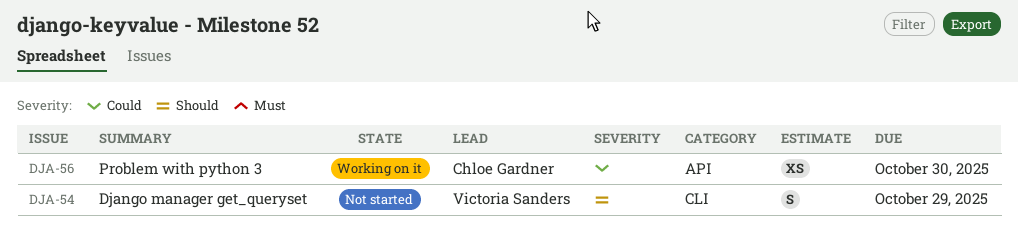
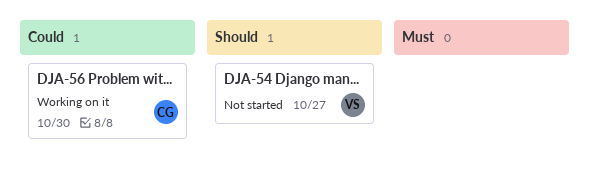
DJA-54, due: Oct 29 -> Oct 27

